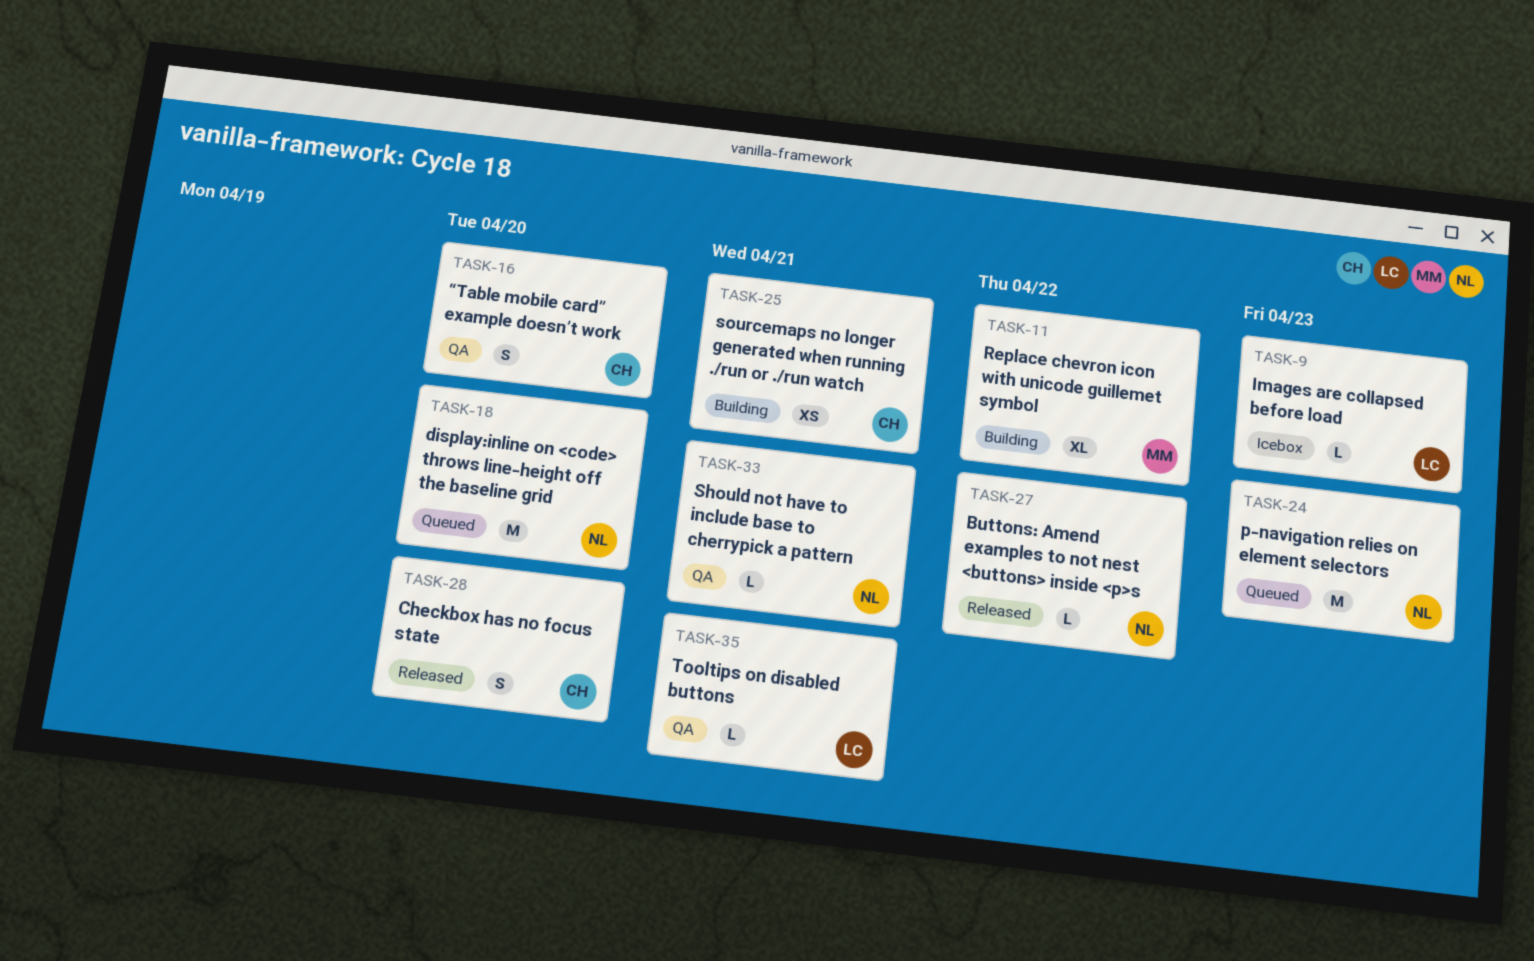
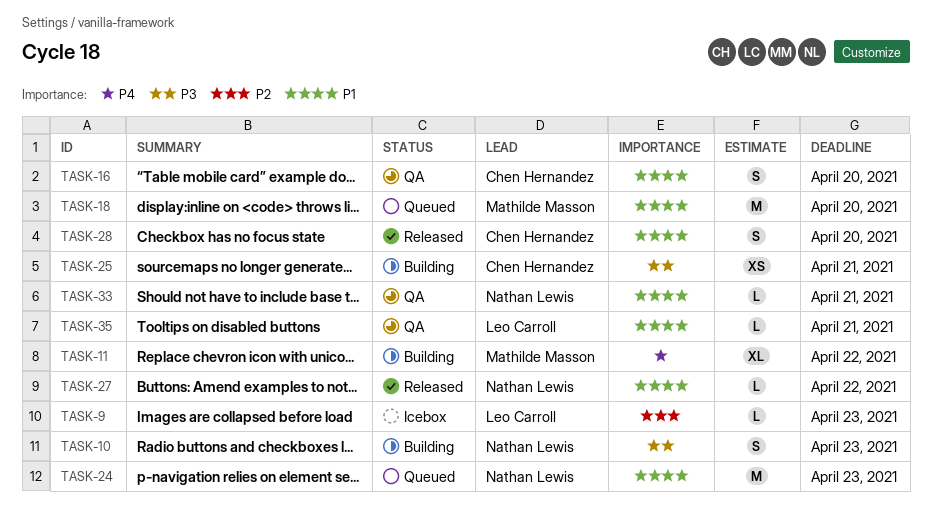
TASK-10: none -> present
TASK-18, owner: Nathan Lewis -> Mathilde Masson

